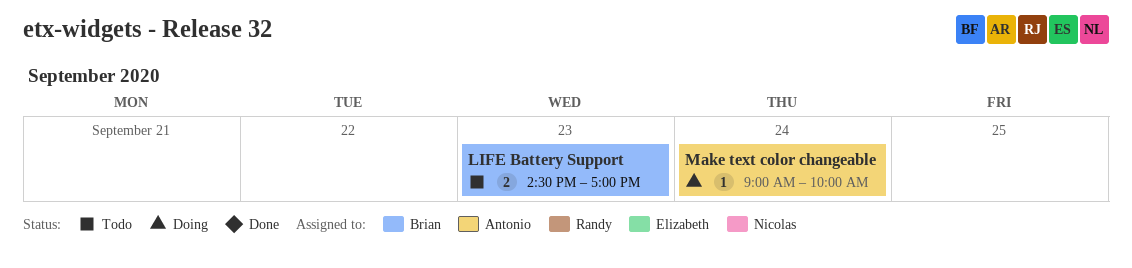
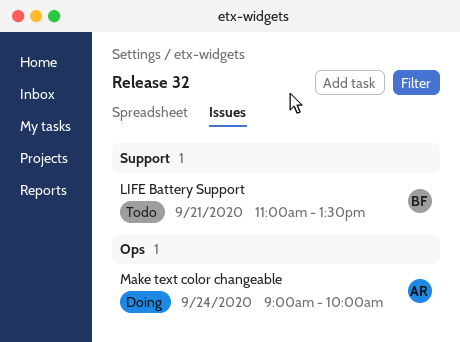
LIFE Battery Support, day: Sep 23 -> Sep 21
LIFE Battery Support, begins: 14:30 -> 11:00
LIFE Battery Support, ends: 17:00 -> 13:30

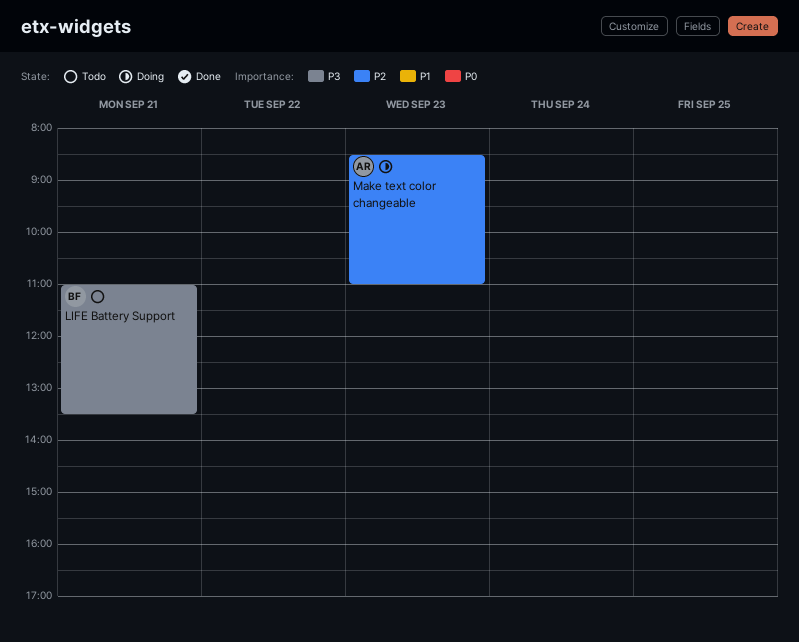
Make text color changeable, day: Sep 24 -> Sep 23
Make text color changeable, begins: 09:00 -> 08:30
Make text color changeable, ends: 10:00 -> 11:00

